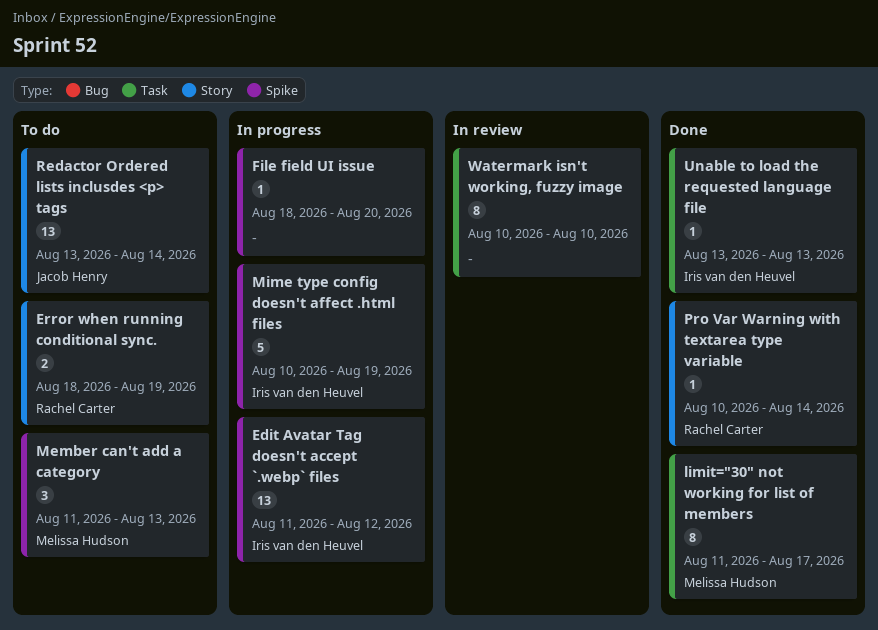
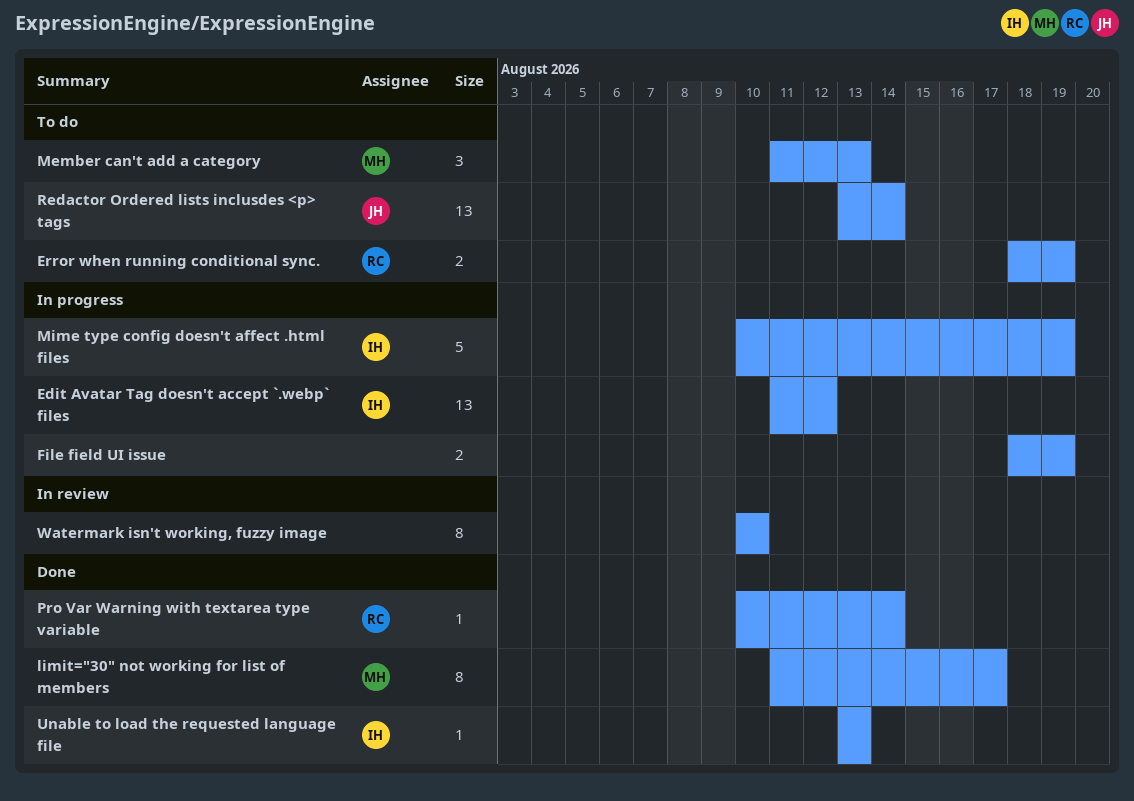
File field UI issue, estimate: 1 -> 2
File field UI issue, due: Aug 20 -> Aug 19

